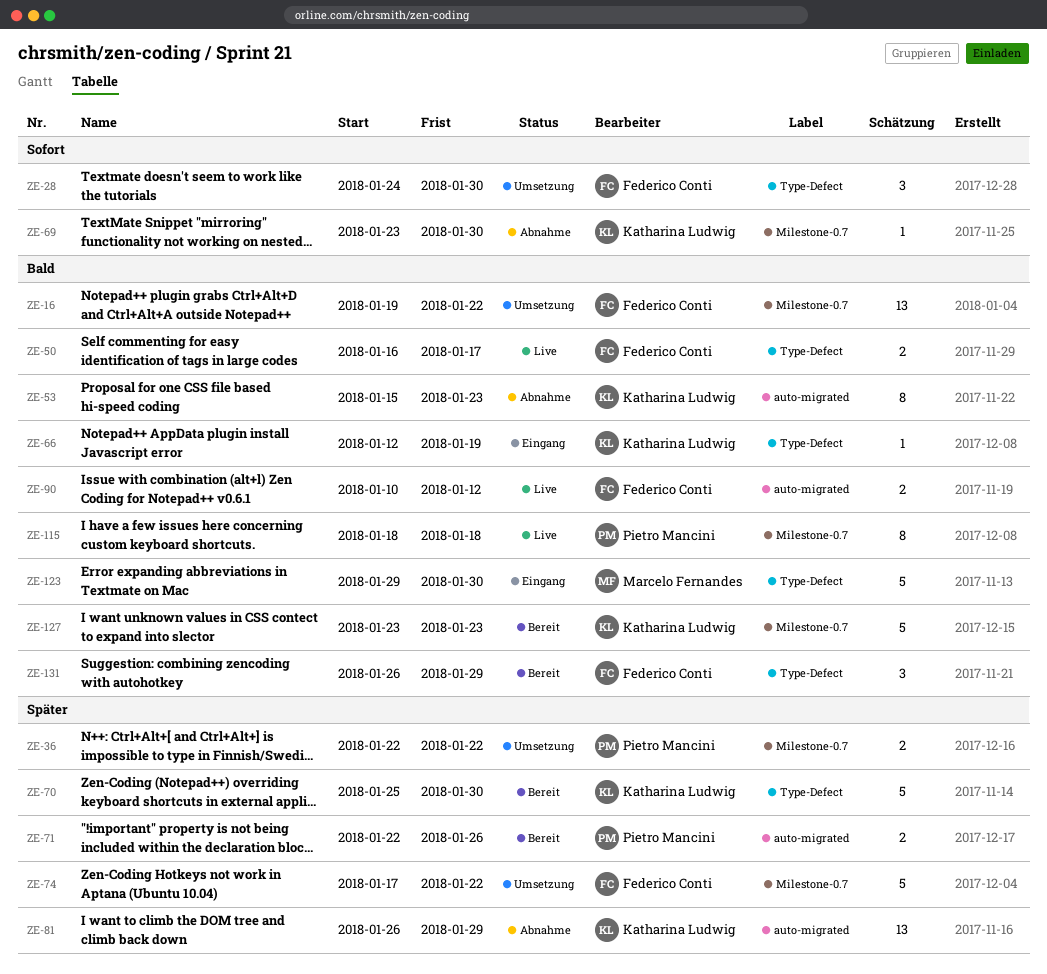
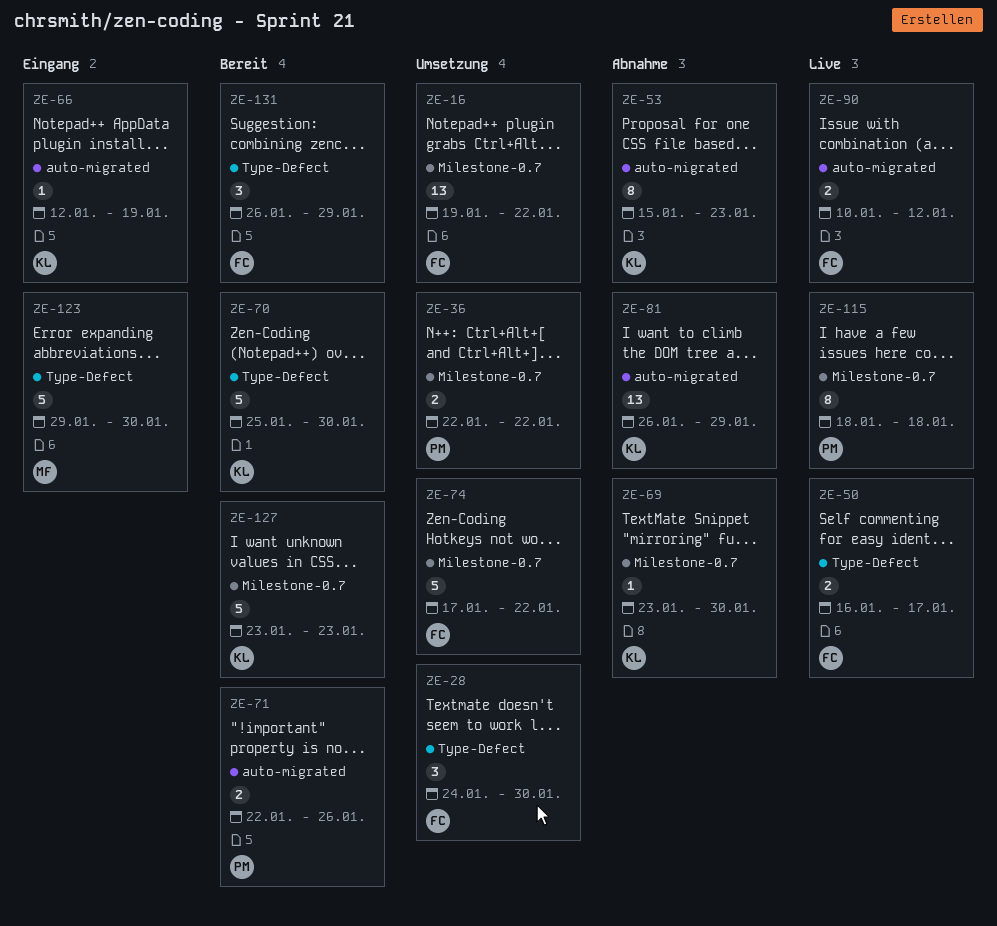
ZE-66, label: Type-Defect -> auto-migrated

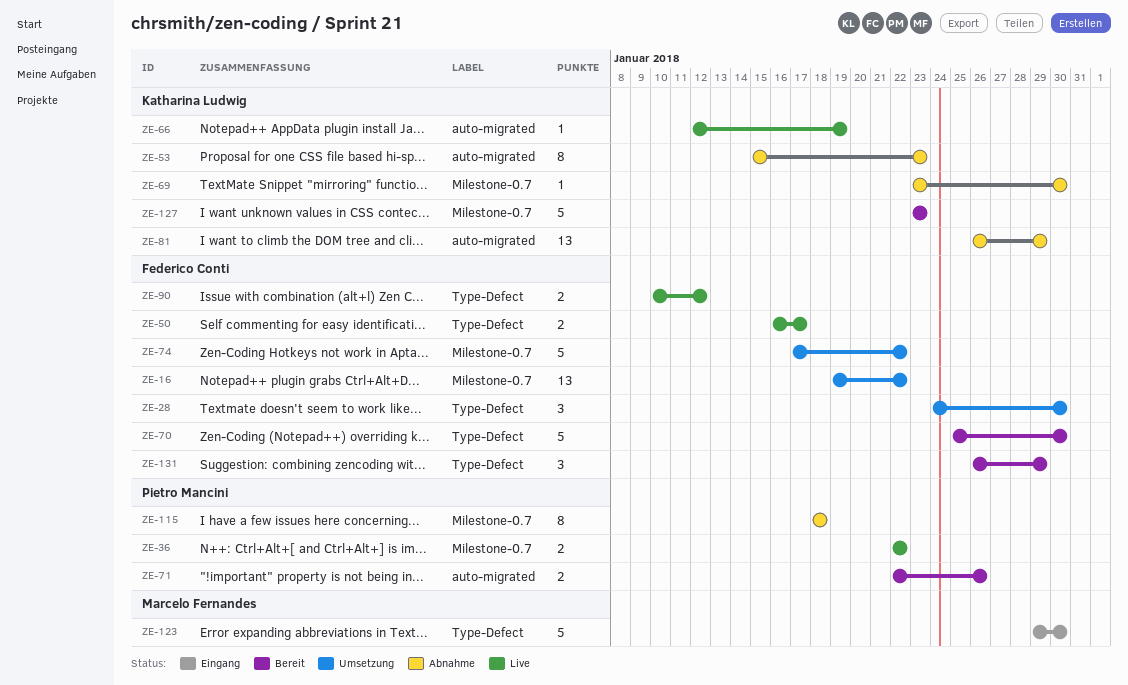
ZE-36, status: Umsetzung -> Live
ZE-66, status: Eingang -> Live
ZE-70, owner: Katharina Ludwig -> Federico Conti
ZE-90, label: auto-migrated -> Type-Defect
ZE-115, status: Live -> Abnahme

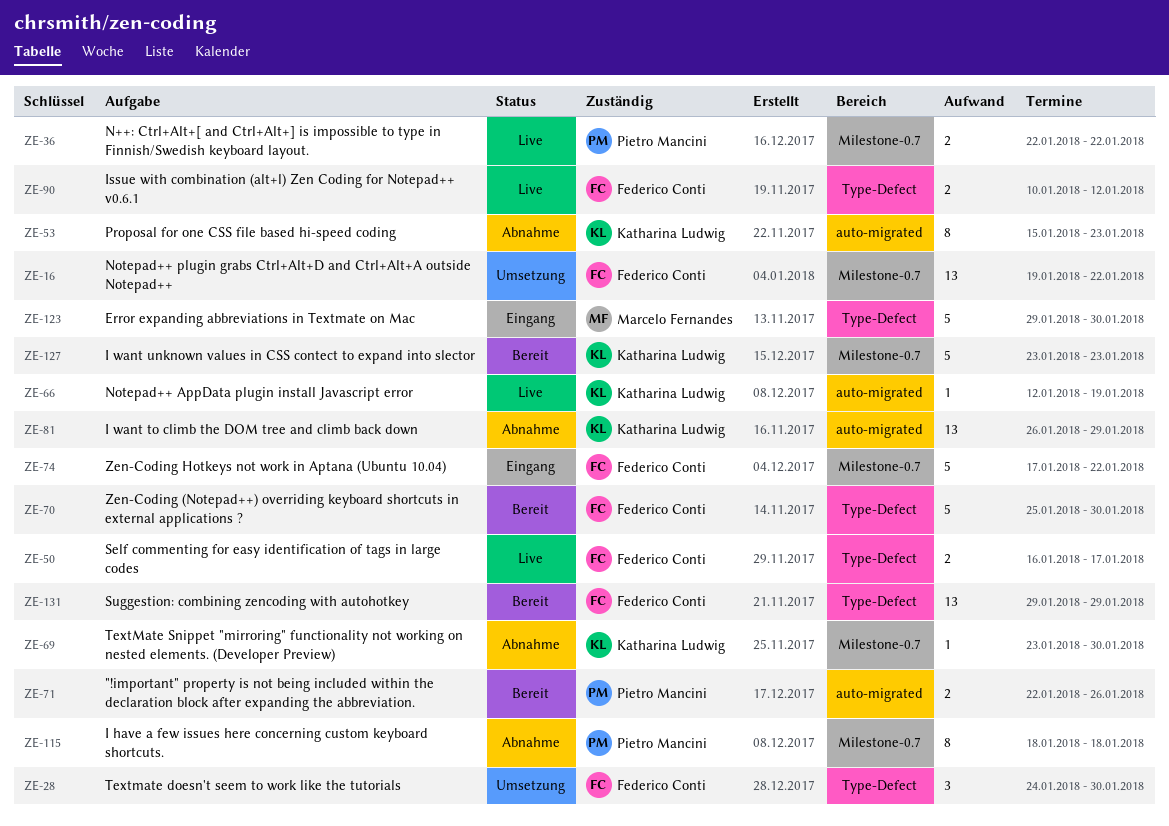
ZE-74, status: Umsetzung -> Eingang
ZE-131, estimate: 3 -> 13
ZE-131, start: Jan 26 -> Jan 29

